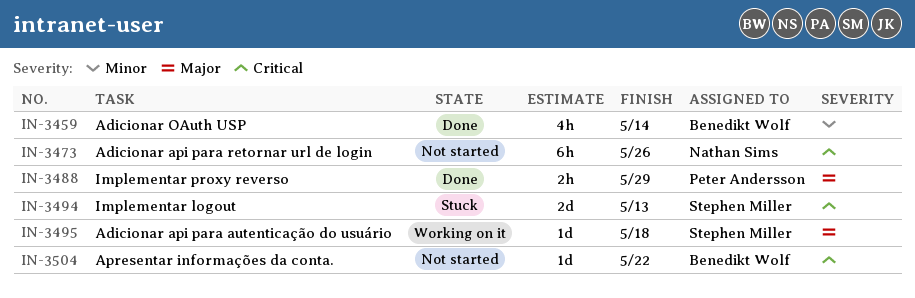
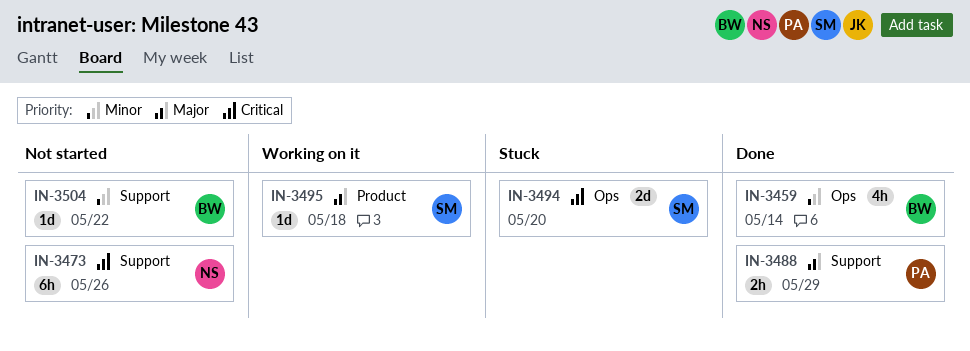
IN-3494, due: May 13 -> May 20
IN-3504, priority: Critical -> Minor

